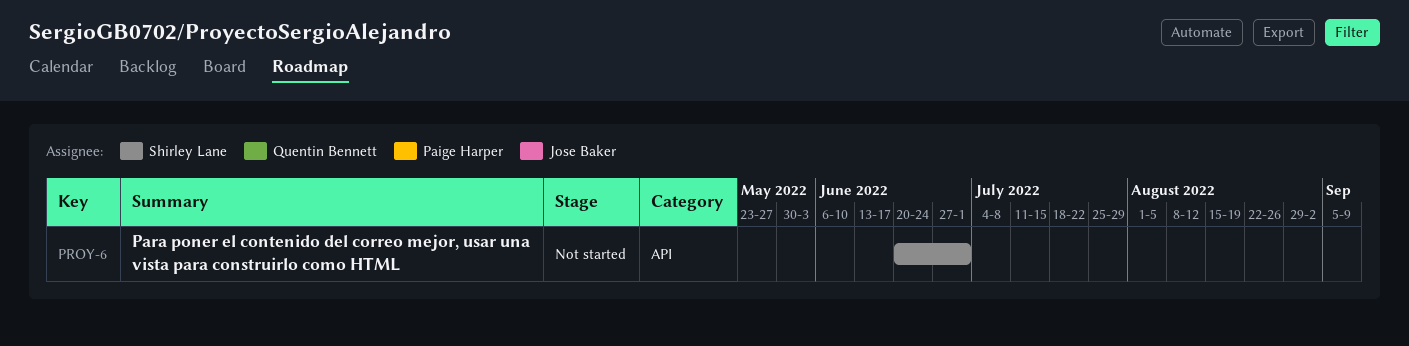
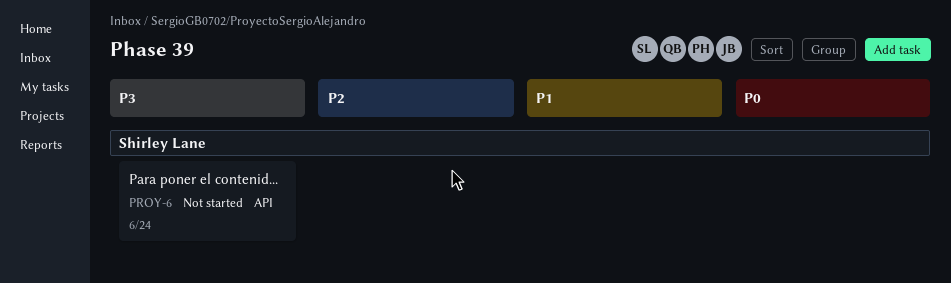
PROY-6, due: Jul 1 -> Jun 24

